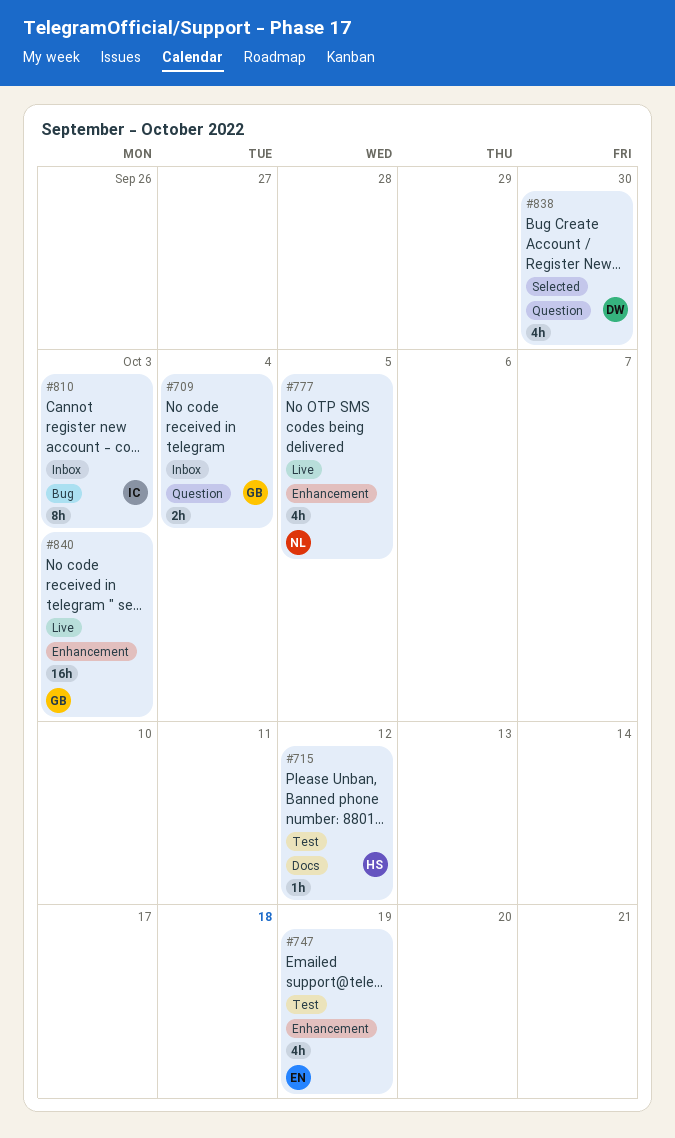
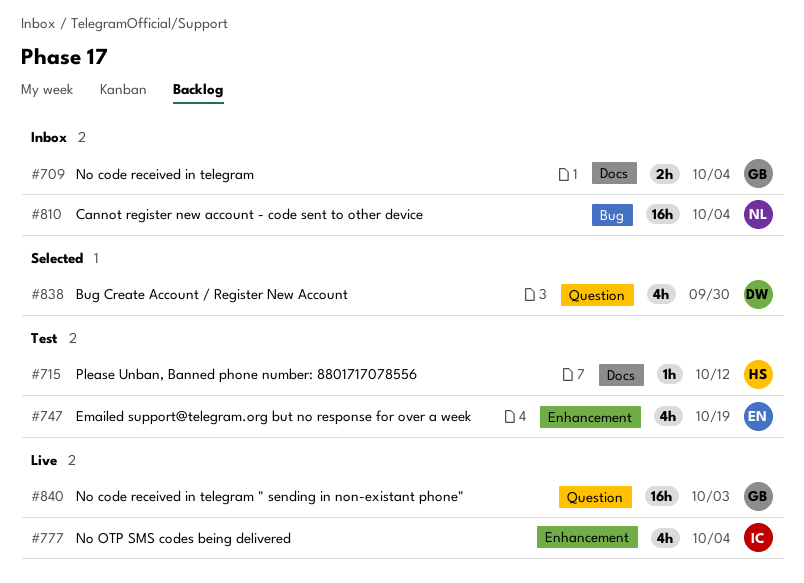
#709, label: Question -> Docs
#777, owner: NL -> IC
#777, due: Oct 5 -> Oct 4
#810, owner: IC -> NL
#810, estimate: 8h -> 16h
#810, due: Oct 3 -> Oct 4
#840, label: Enhancement -> Question

